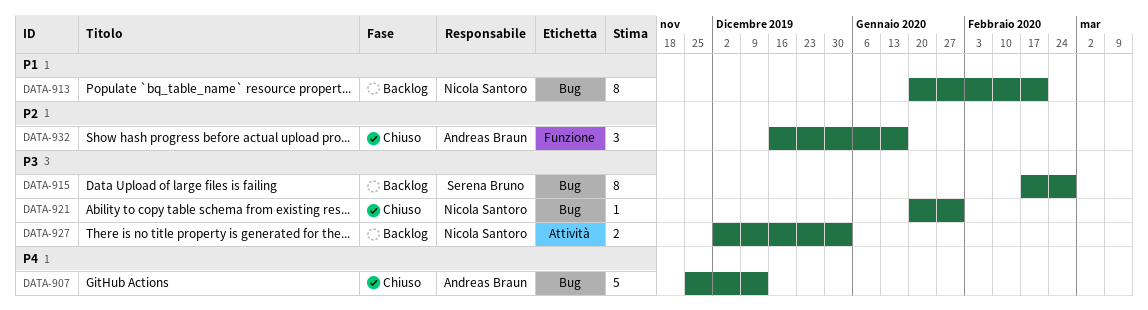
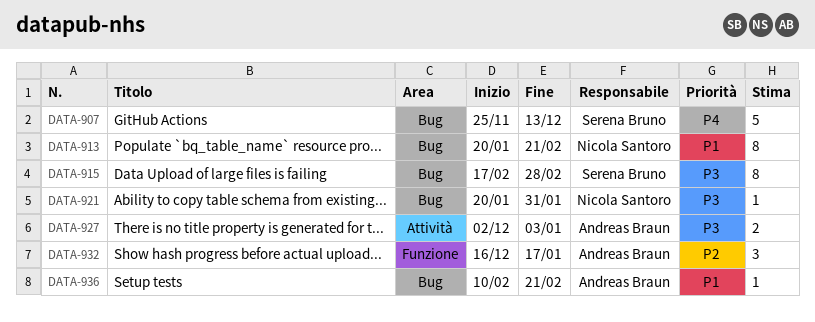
DATA-907, owner: Andreas Braun -> Serena Bruno
DATA-927, owner: Nicola Santoro -> Andreas Braun
DATA-936: none -> present

